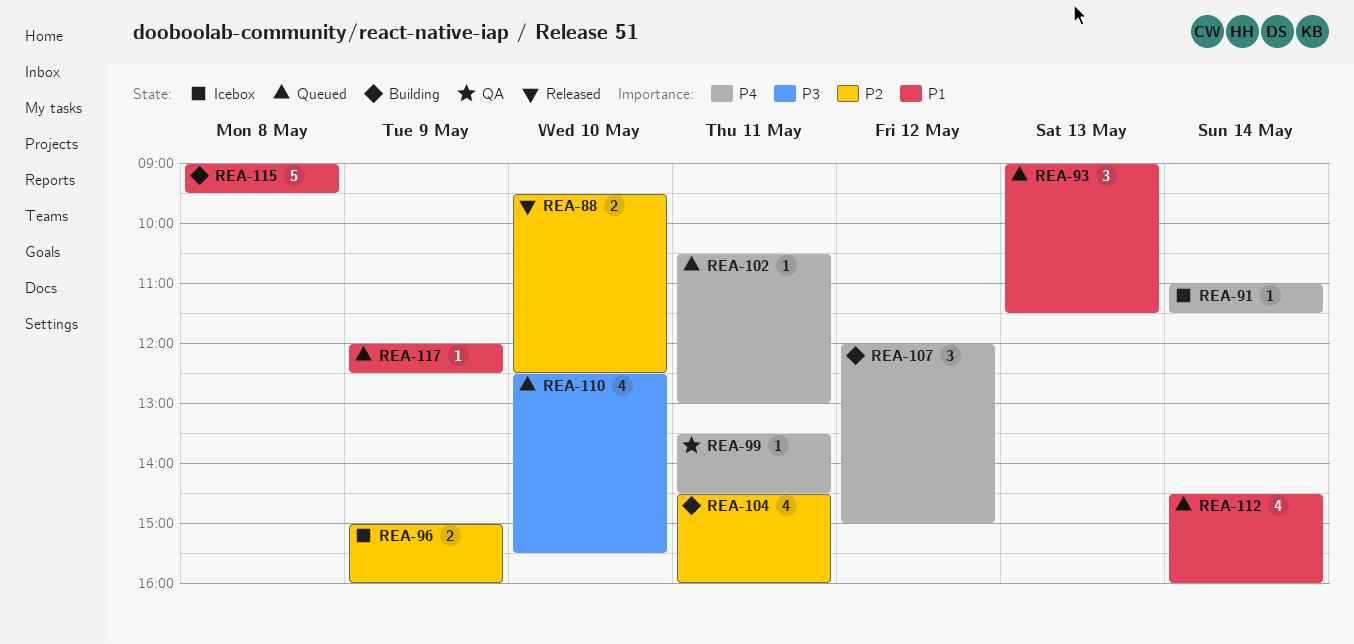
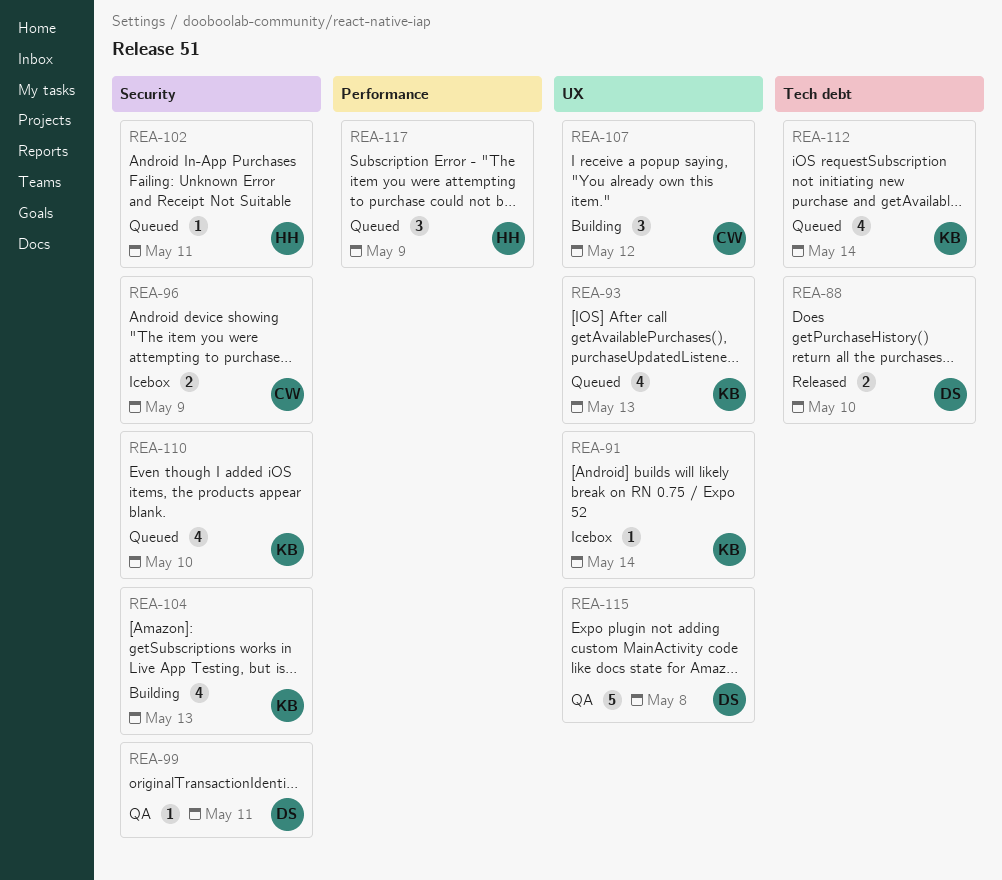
REA-93, estimate: 3 -> 4
REA-104, day: May 11 -> May 13
REA-115, status: Building -> QA
REA-117, estimate: 1 -> 3

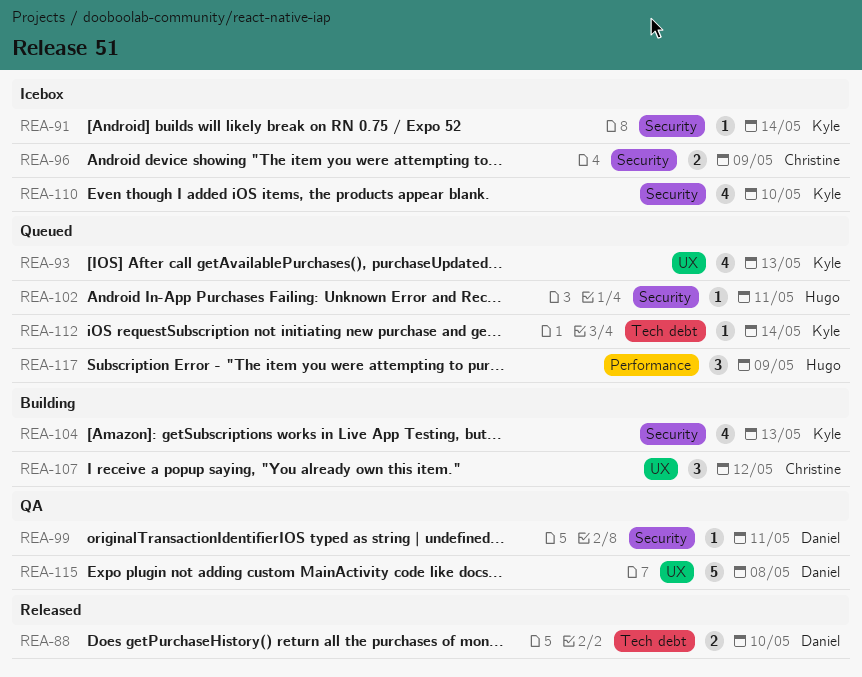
REA-91, label: UX -> Security
REA-110, status: Queued -> Icebox
REA-112, estimate: 4 -> 1

